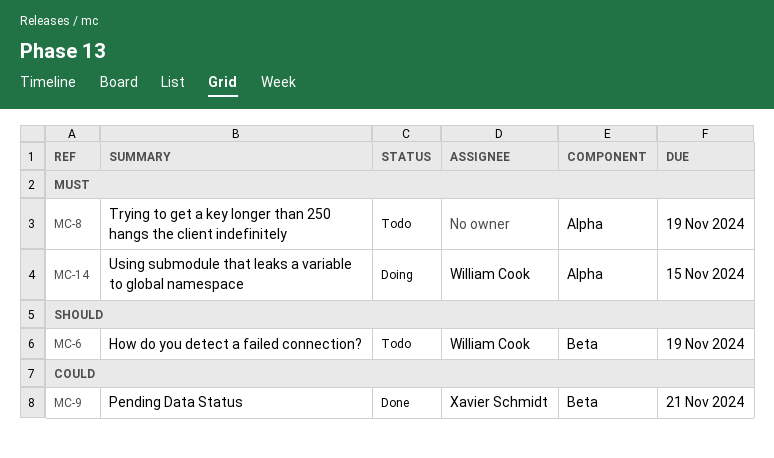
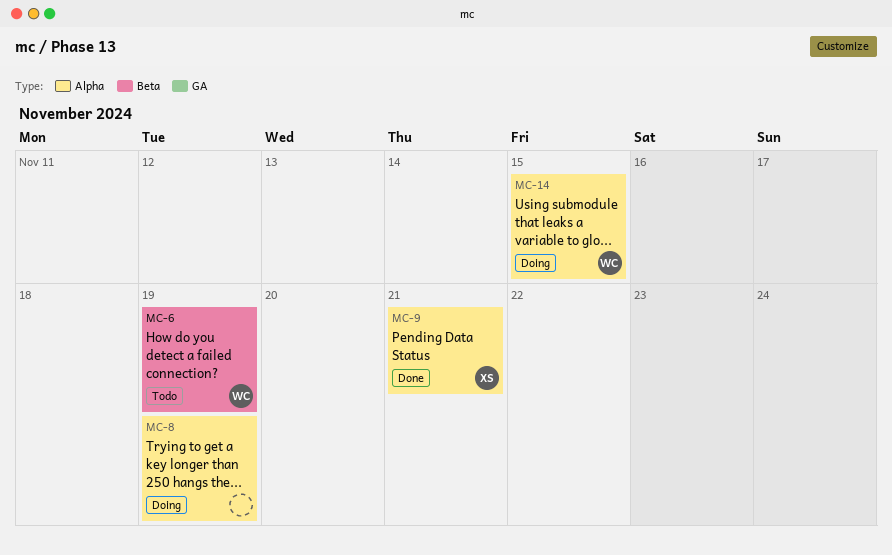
MC-8, status: Todo -> Doing
MC-9, label: Beta -> Alpha

